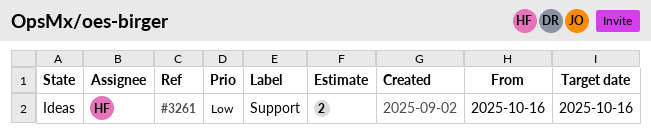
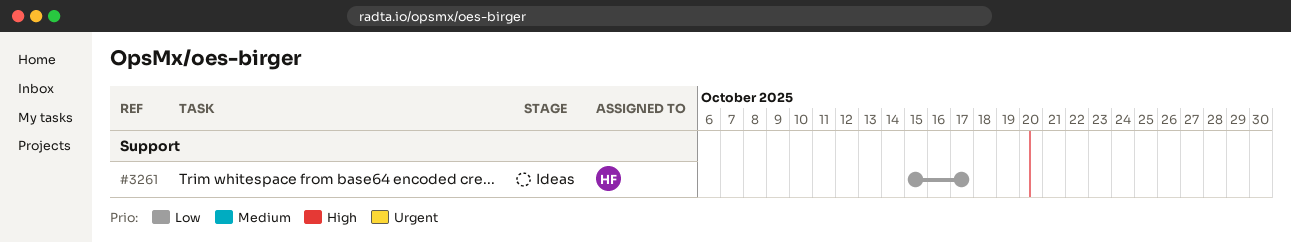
#3261, start: Oct 16 -> Oct 15
#3261, due: Oct 16 -> Oct 17

